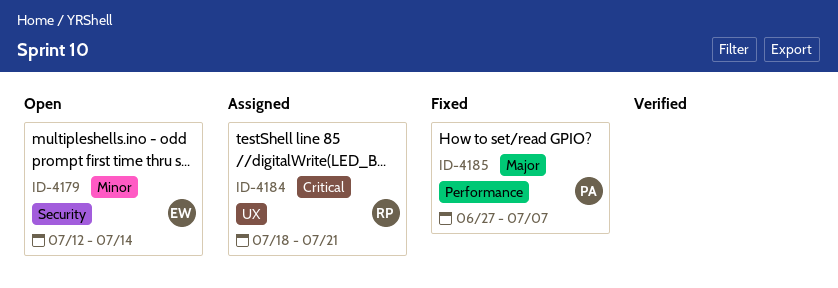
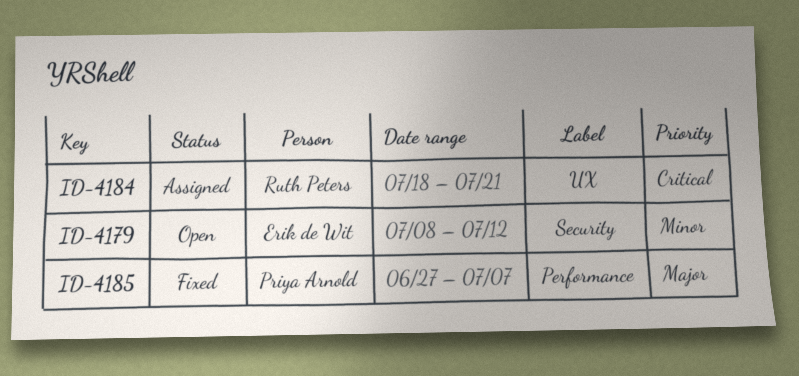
ID-4179, start: Jul 12 -> Jul 8
ID-4179, due: Jul 14 -> Jul 12

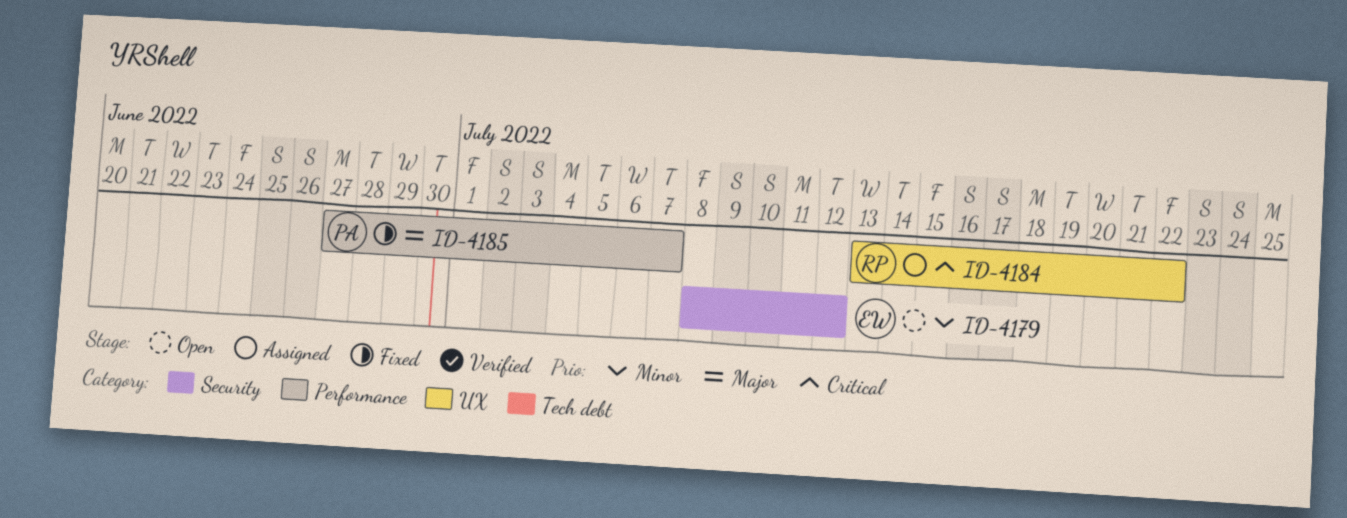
ID-4184, start: Jul 18 -> Jul 13
ID-4184, due: Jul 21 -> Jul 22

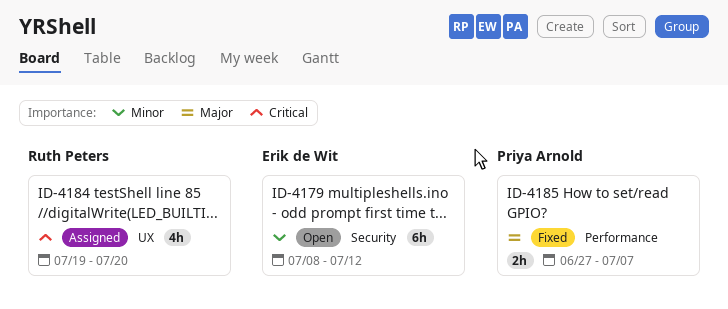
ID-4184, start: Jul 13 -> Jul 19
ID-4184, due: Jul 22 -> Jul 20

